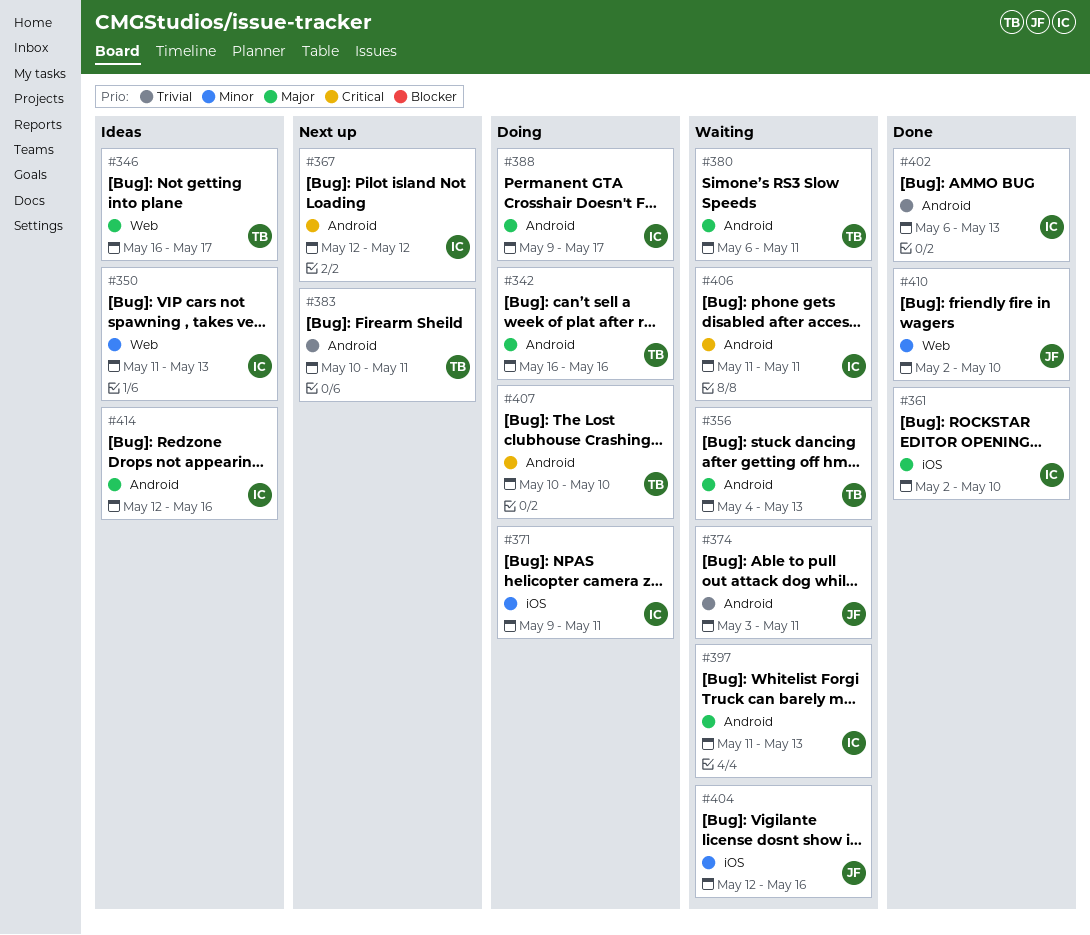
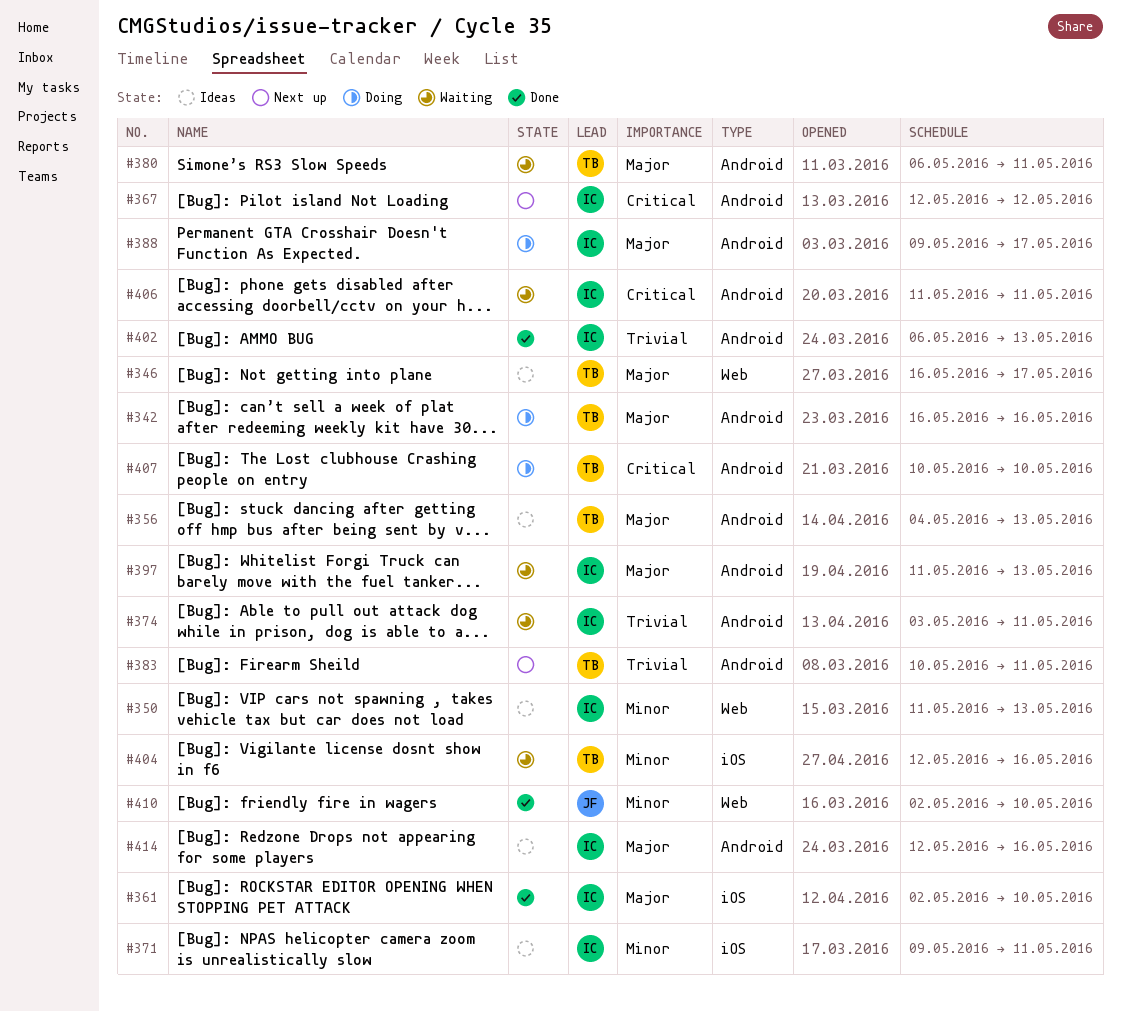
#356, status: Waiting -> Ideas
#371, status: Doing -> Ideas
#374, owner: JF -> IC
#404, owner: JF -> TB

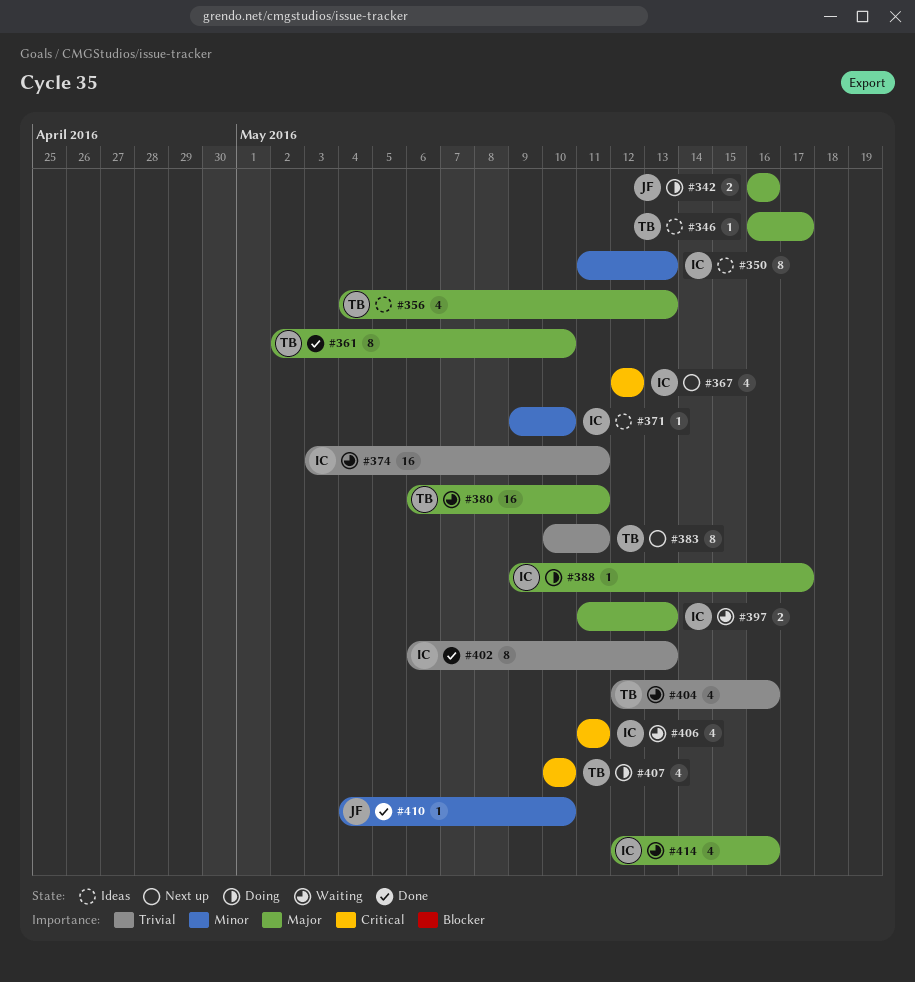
#342, owner: TB -> JF
#361, owner: IC -> TB
#371, due: May 11 -> May 10
#404, priority: Minor -> Trivial
#410, start: May 2 -> May 4
#414, status: Ideas -> Waiting

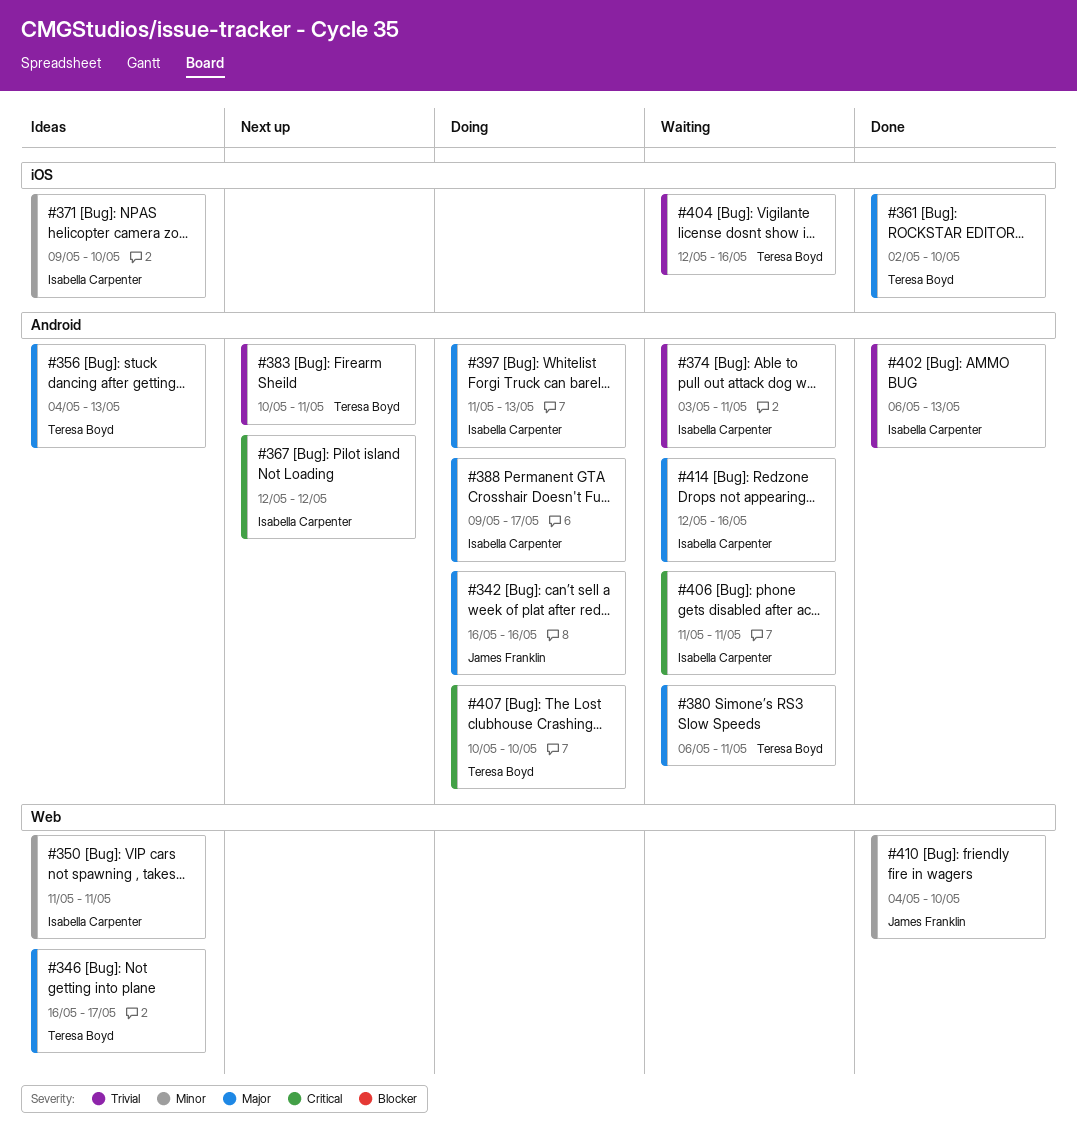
#350, due: May 13 -> May 11
#397, status: Waiting -> Doing

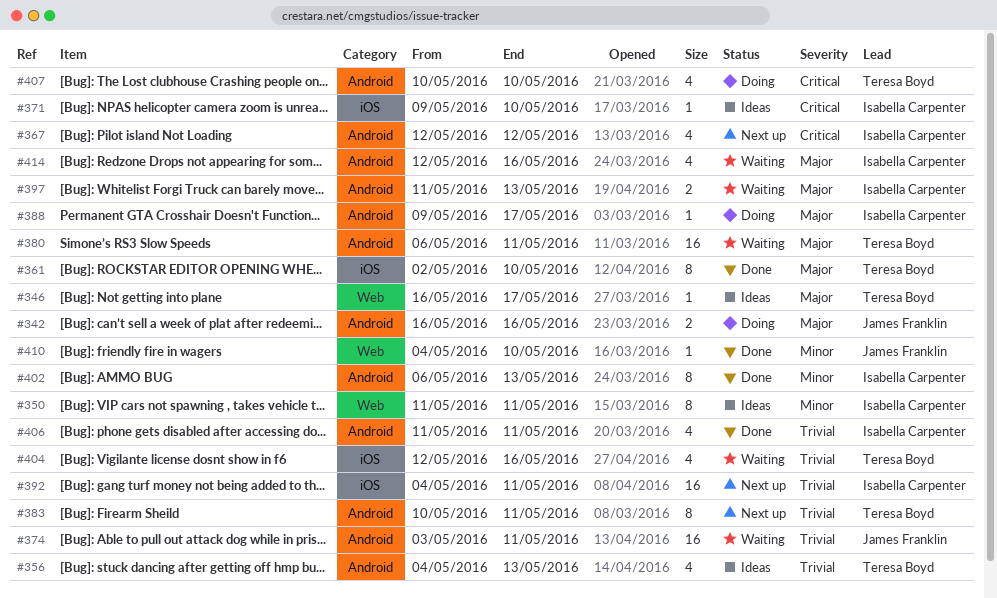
#356, priority: Major -> Trivial
#371, priority: Minor -> Critical
#374, owner: Isabella Carpenter -> James Franklin
#392: none -> present
#397, status: Doing -> Waiting
#402, priority: Trivial -> Minor
#406, status: Waiting -> Done
#406, priority: Critical -> Trivial

